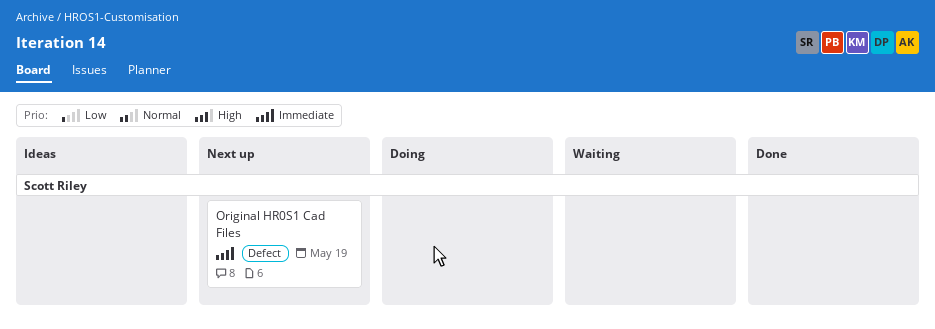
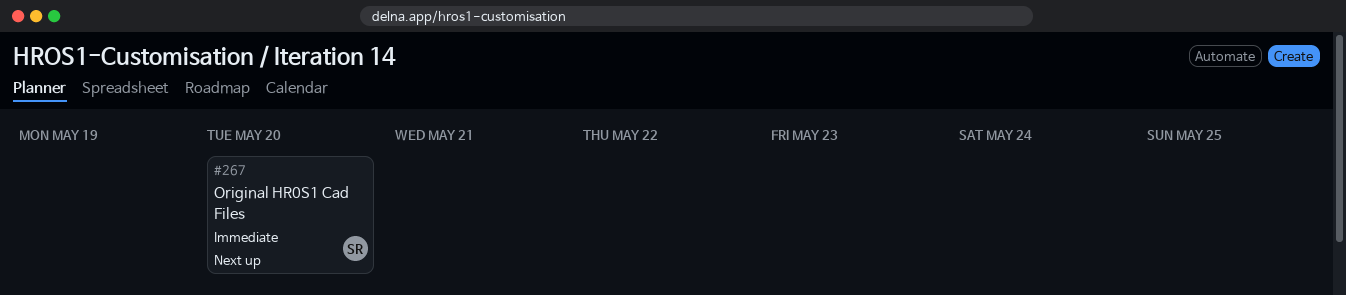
Original HR0S1 Cad Files, due: May 19 -> May 20

